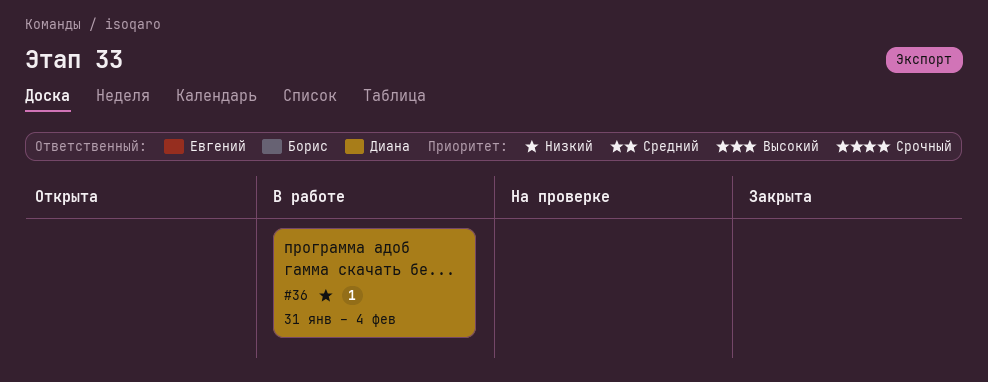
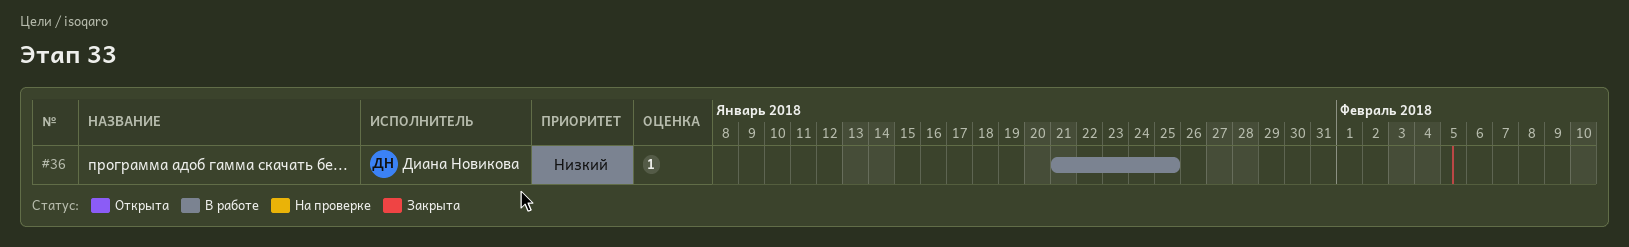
#36, start: Jan 31 -> Jan 21
#36, due: Feb 4 -> Jan 25

